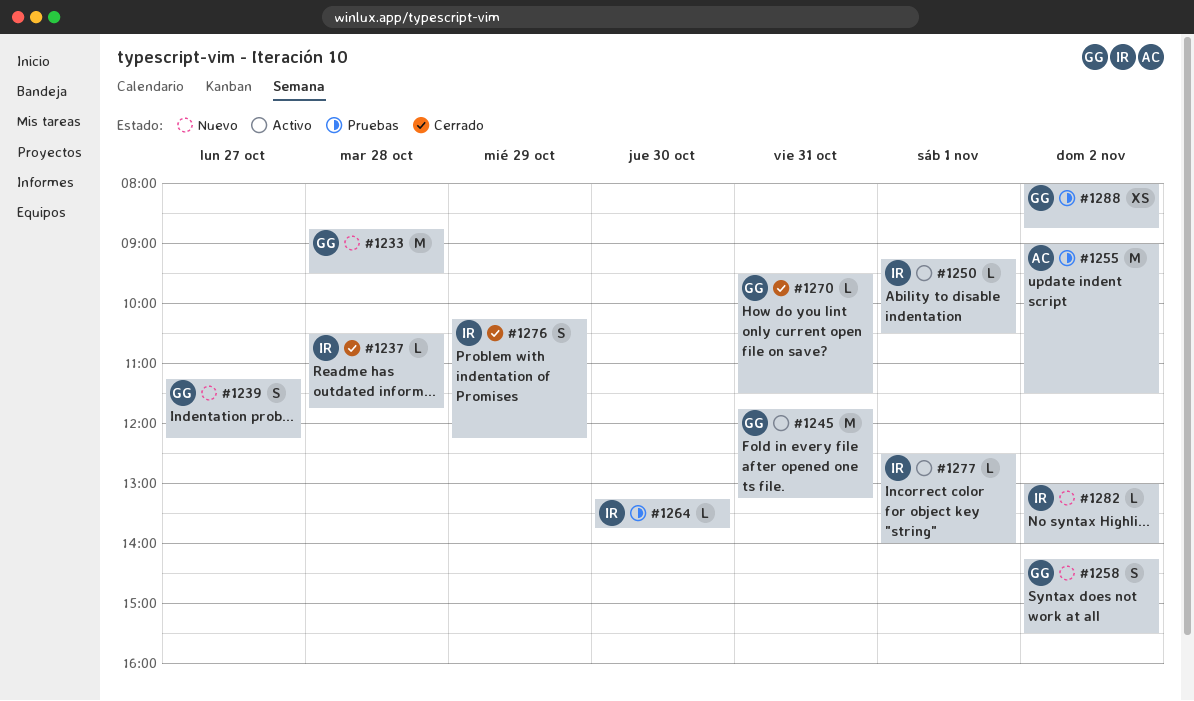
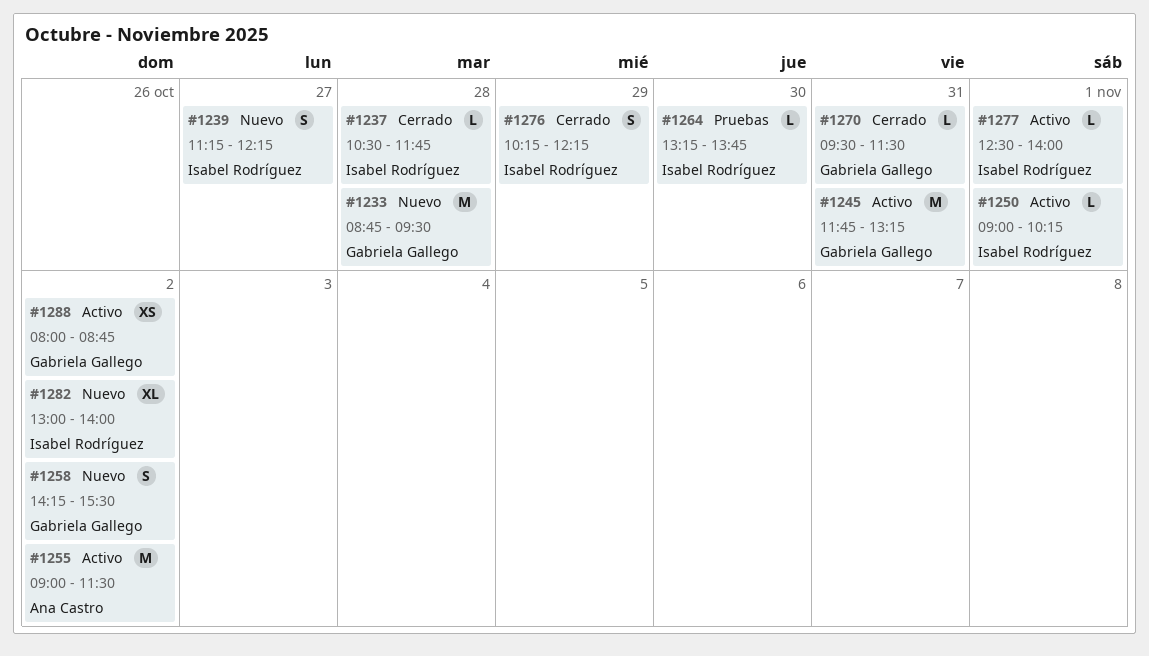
#1239, owner: Gabriela Gallego -> Isabel Rodríguez
#1250, begins: 09:15 -> 09:00
#1250, ends: 10:30 -> 10:15
#1255, status: Pruebas -> Activo
#1282, estimate: L -> XL
#1288, status: Pruebas -> Activo

